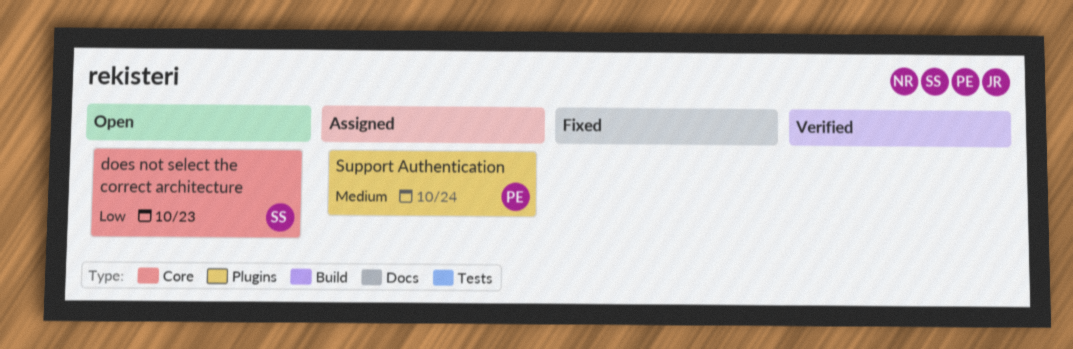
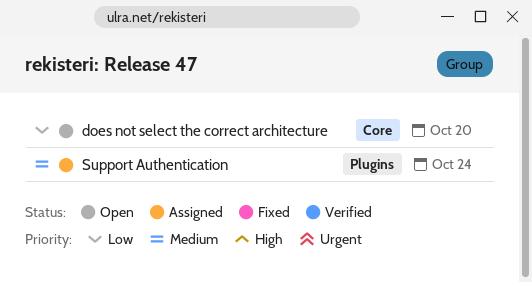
does not select the correct architecture, due: Oct 23 -> Oct 20

